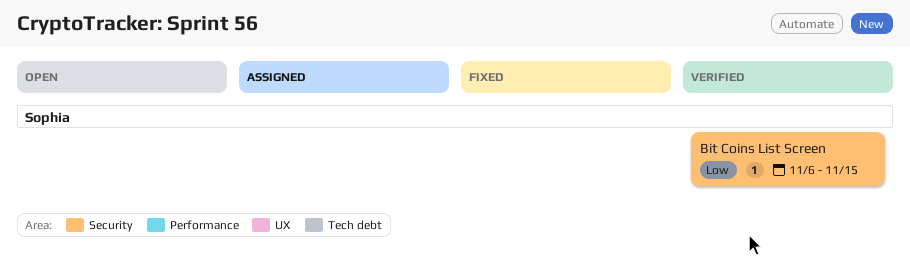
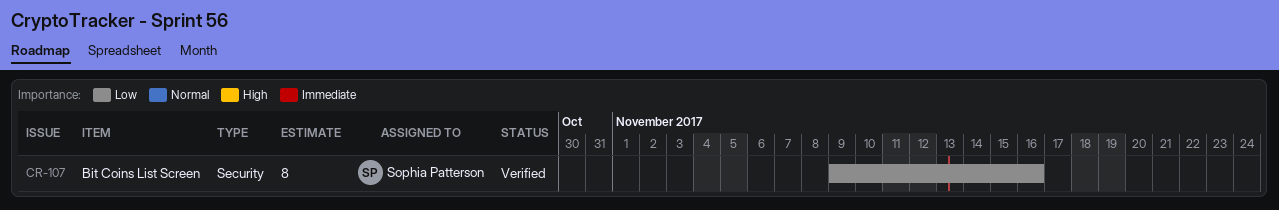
Bit Coins List Screen, estimate: 1 -> 8
Bit Coins List Screen, start: Nov 6 -> Nov 9
Bit Coins List Screen, due: Nov 15 -> Nov 16

